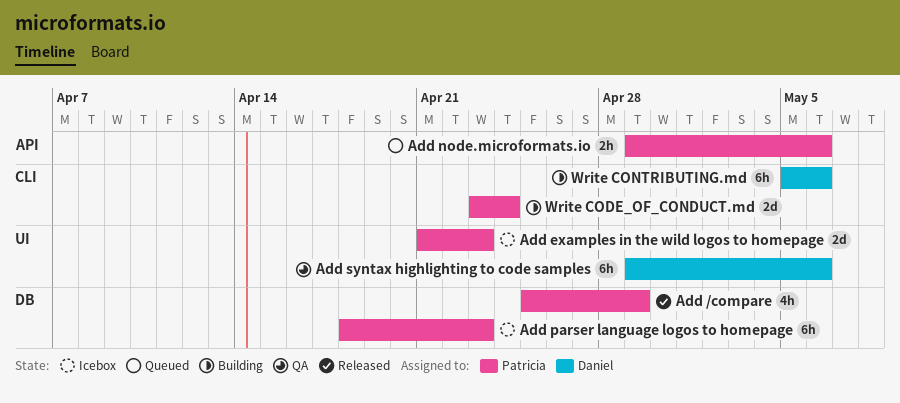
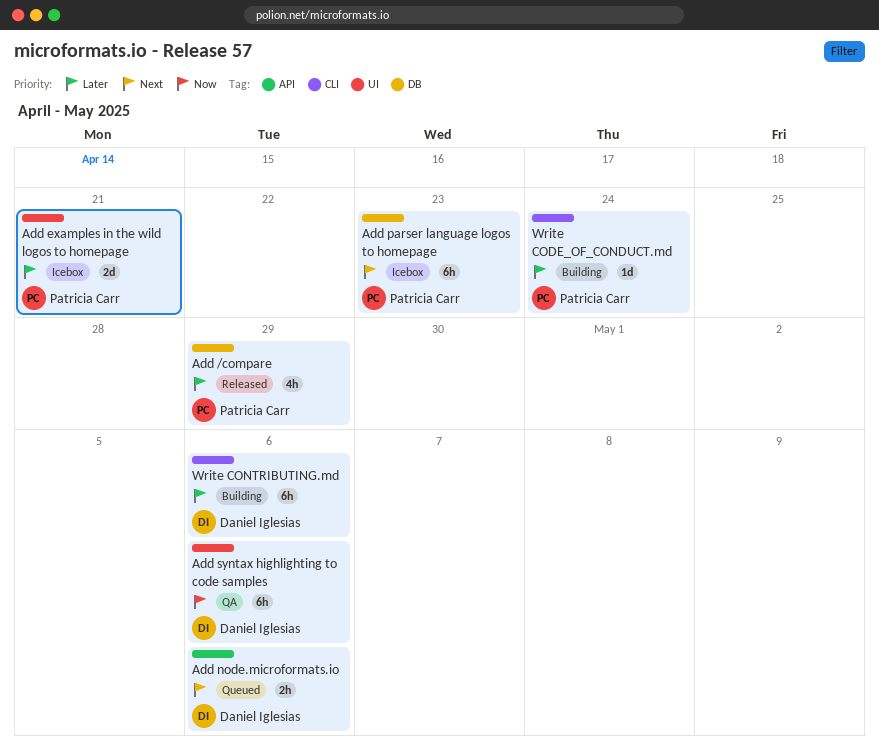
Add examples in the wild logos to homepage, due: Apr 23 -> Apr 21
Add node.microformats.io, owner: Patricia Carr -> Daniel Iglesias
Write CODE_OF_CONDUCT.md, estimate: 2d -> 1d

